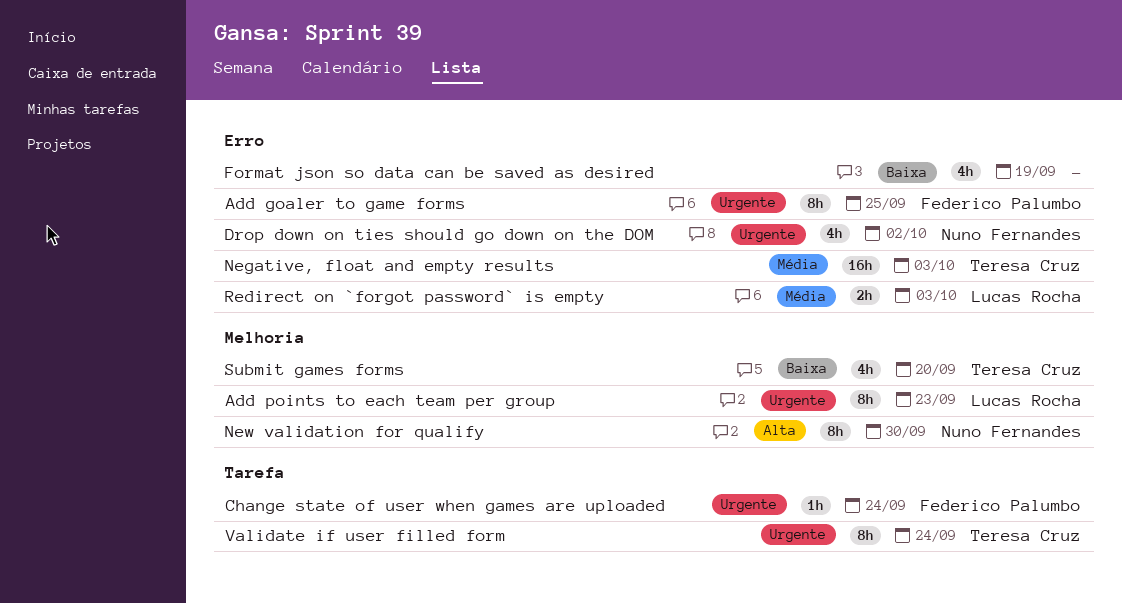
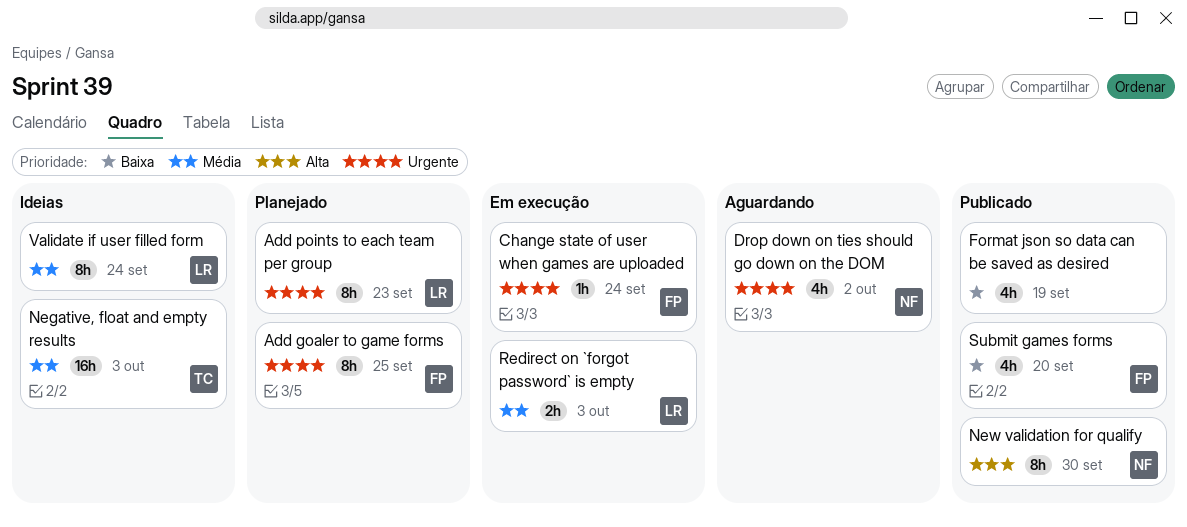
Submit games forms, owner: Teresa Cruz -> Federico Palumbo
Validate if user filled form, owner: Teresa Cruz -> Lucas Rocha
Validate if user filled form, priority: Urgente -> Média

